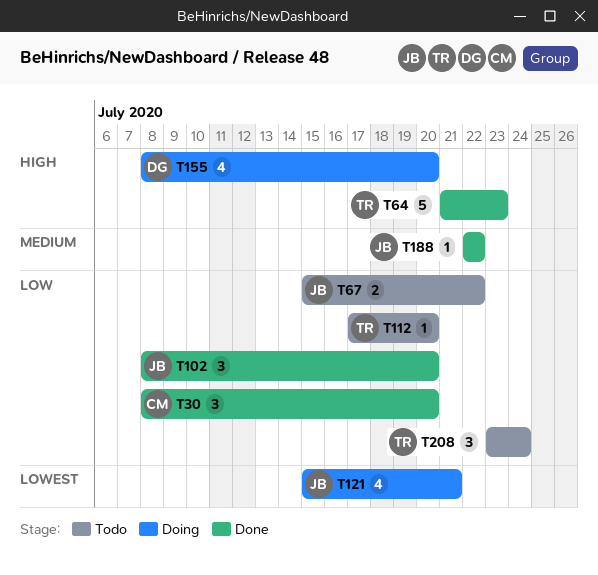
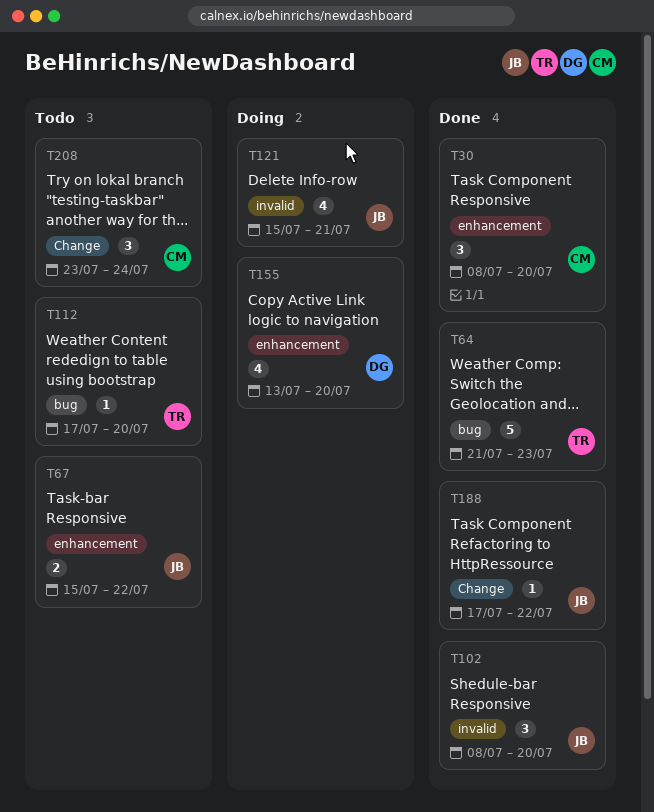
T155, start: Jul 8 -> Jul 13
T188, start: Jul 22 -> Jul 17
T208, owner: TR -> CM

